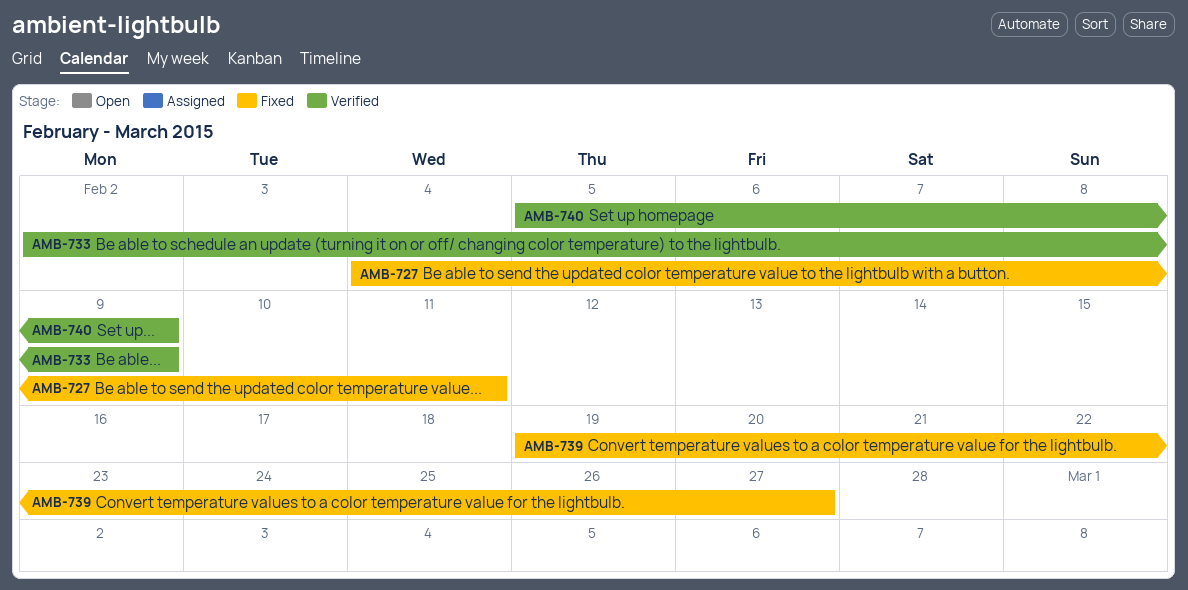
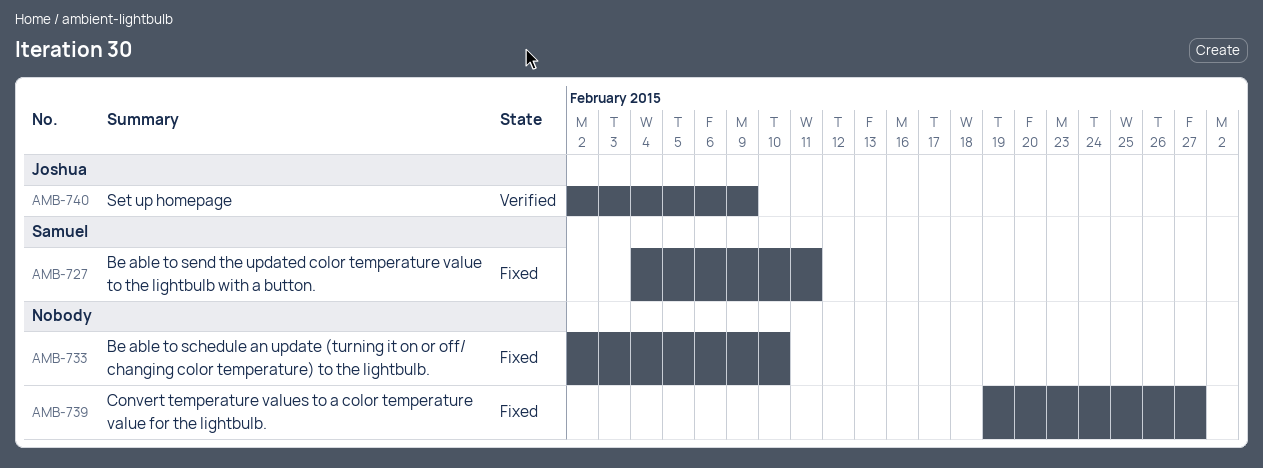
AMB-733, status: Verified -> Fixed
AMB-733, due: Feb 9 -> Feb 10
AMB-740, start: Feb 5 -> Feb 2

